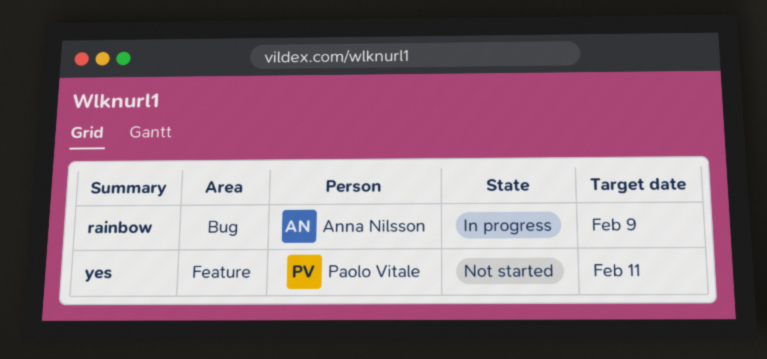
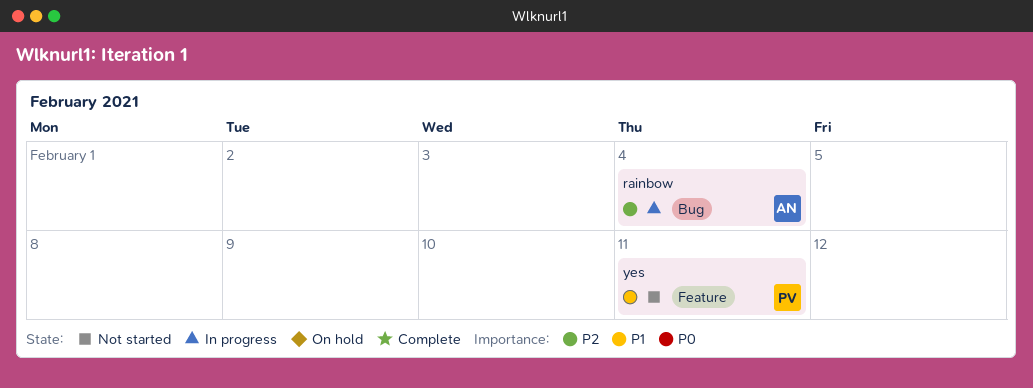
rainbow, due: Feb 9 -> Feb 4

